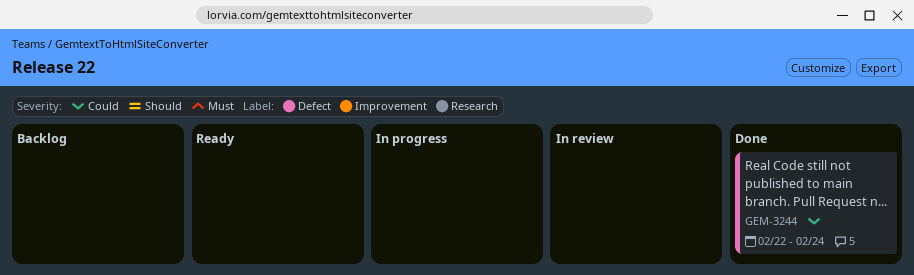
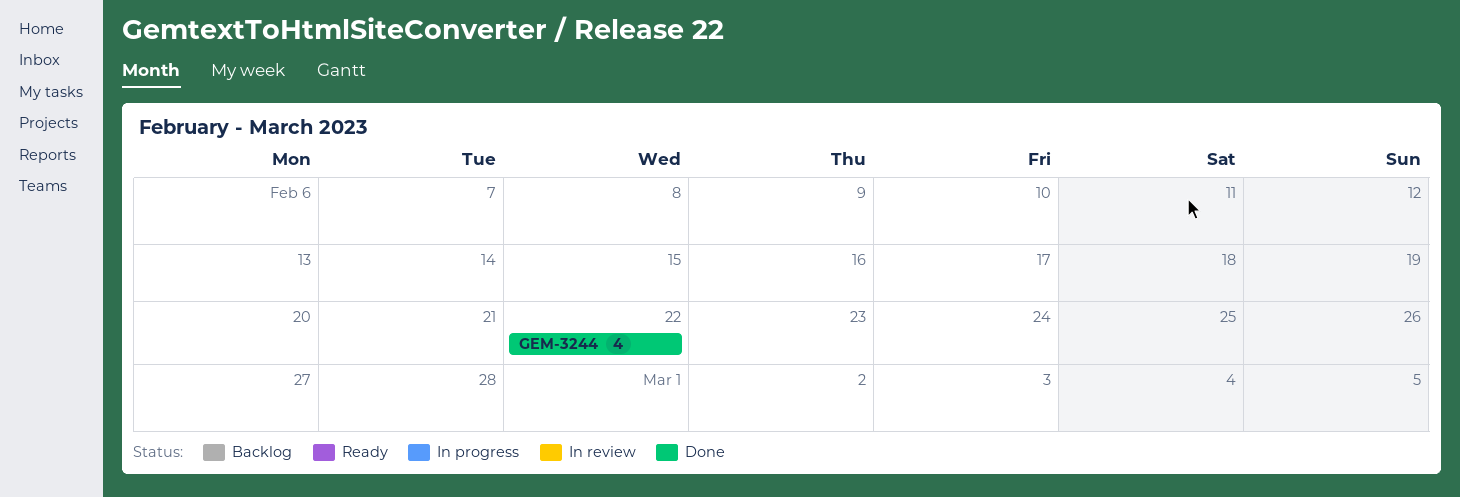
GEM-3244, due: Feb 24 -> Feb 22

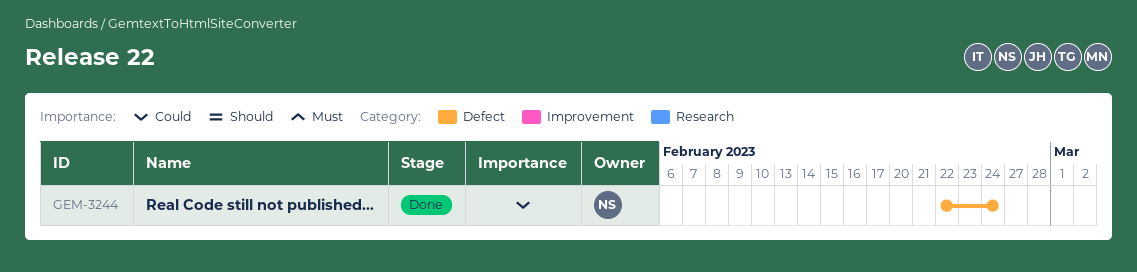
GEM-3244, due: Feb 22 -> Feb 24

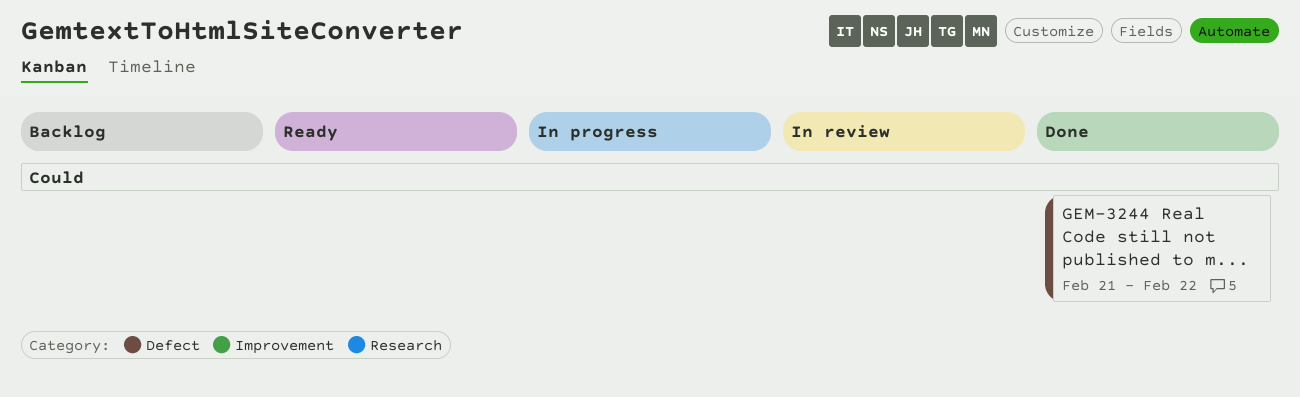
GEM-3244, start: Feb 22 -> Feb 21
GEM-3244, due: Feb 24 -> Feb 22

